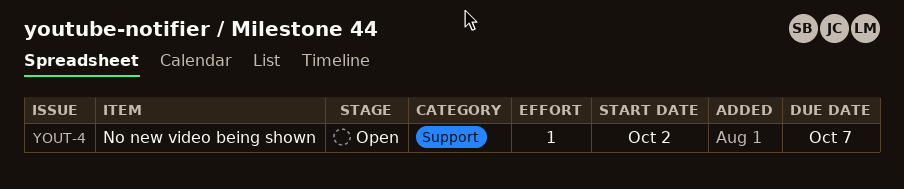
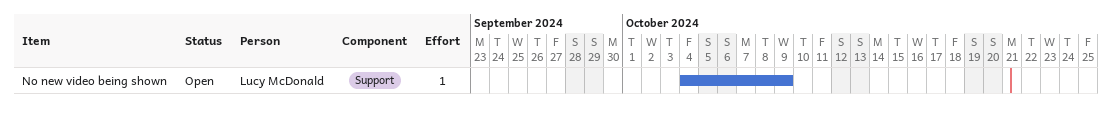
No new video being shown, start: Oct 2 -> Oct 4
No new video being shown, due: Oct 7 -> Oct 9

